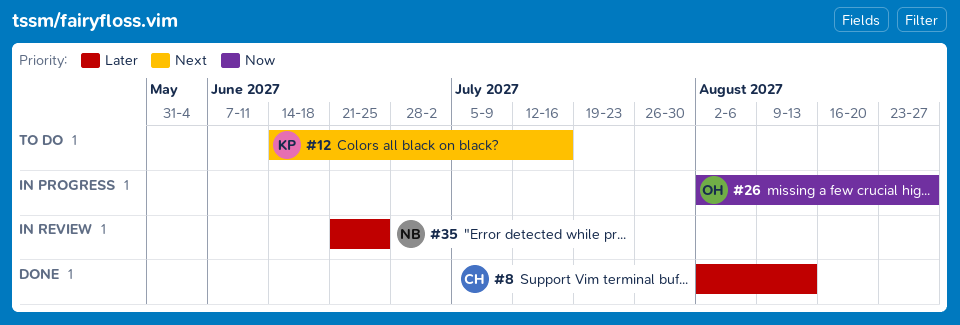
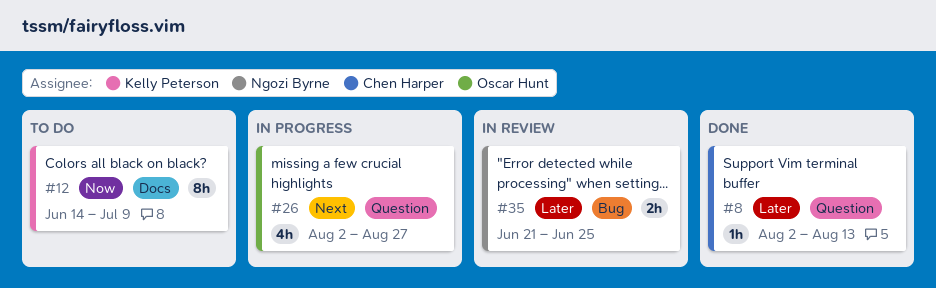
#12, priority: Next -> Now
#12, due: Jul 16 -> Jul 9
#26, priority: Now -> Next

